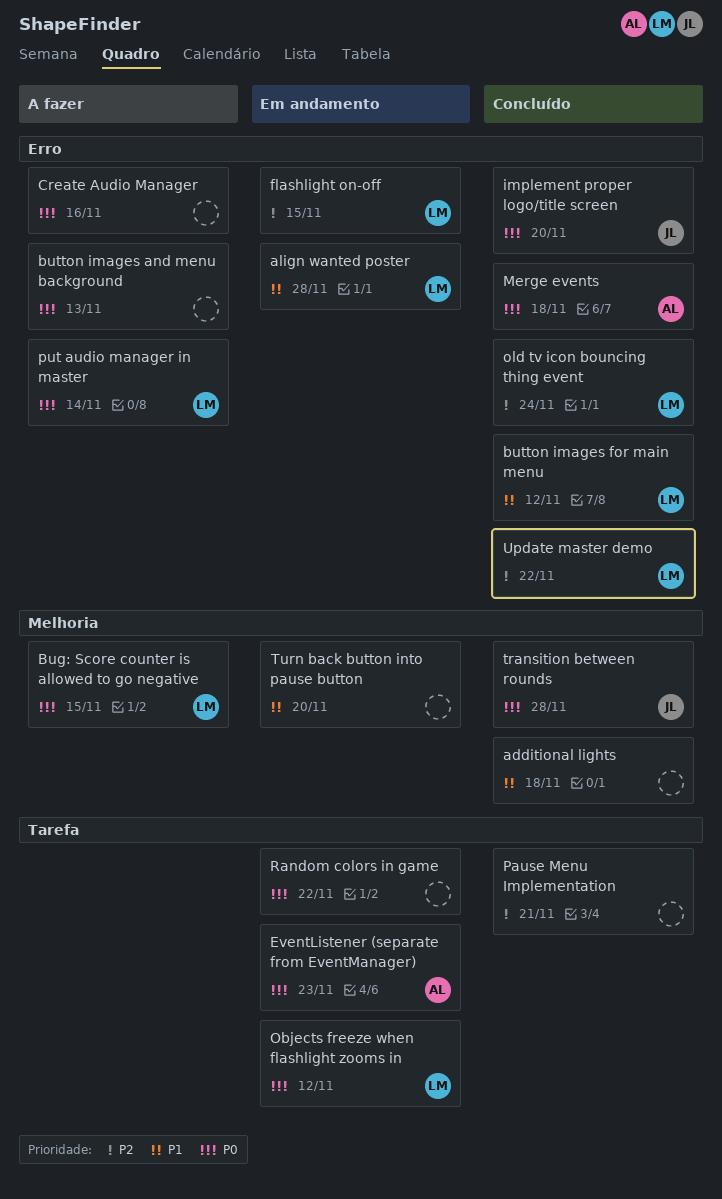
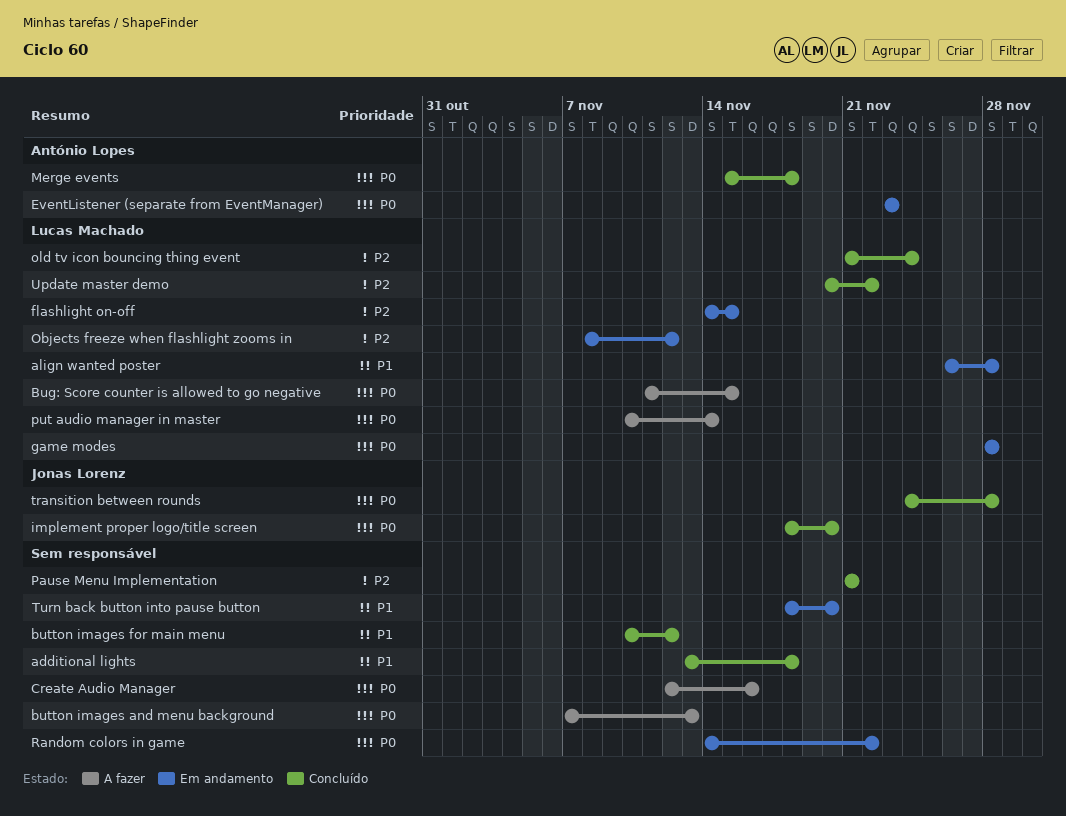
button images for main menu, owner: Lucas Machado -> none
game modes: none -> present
Objects freeze when flashlight zooms in, priority: P0 -> P2

